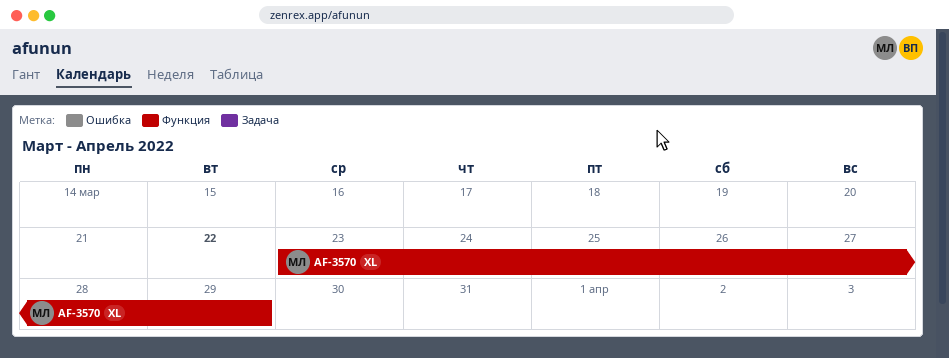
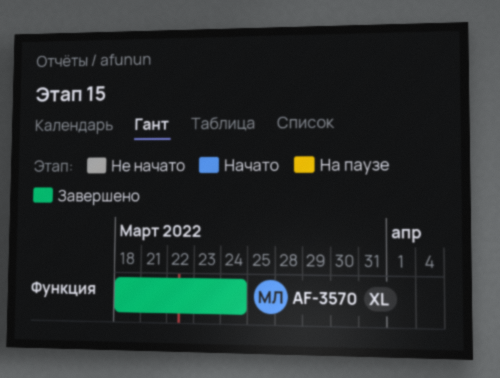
AF-3570, start: Mar 23 -> Mar 18
AF-3570, due: Mar 29 -> Mar 24

